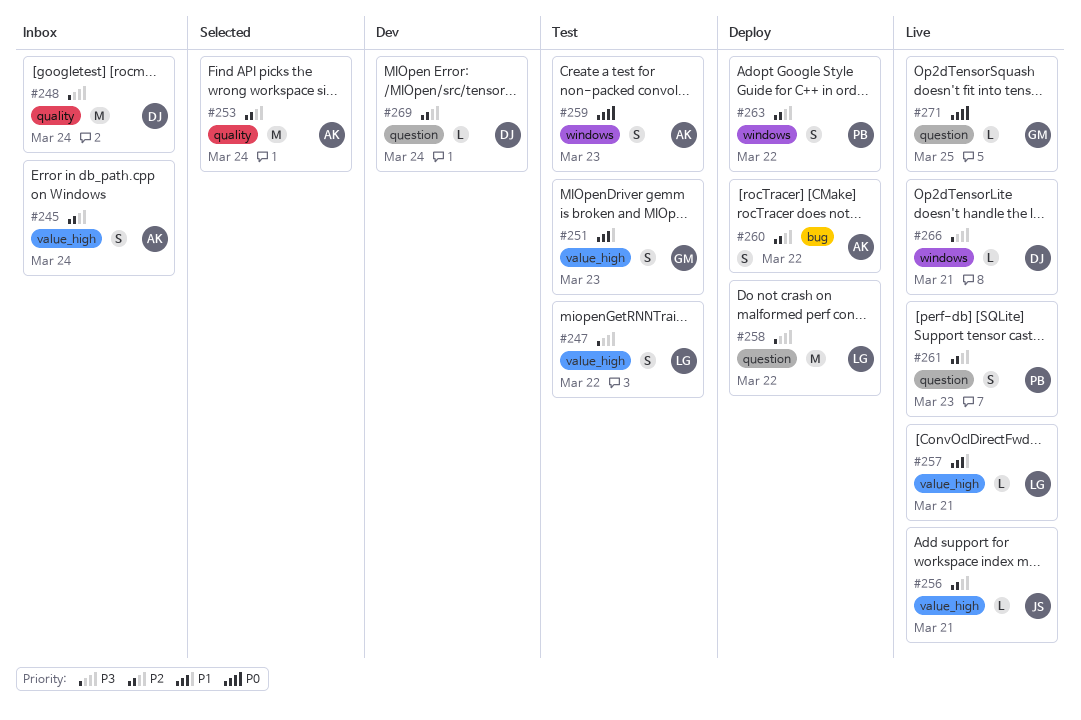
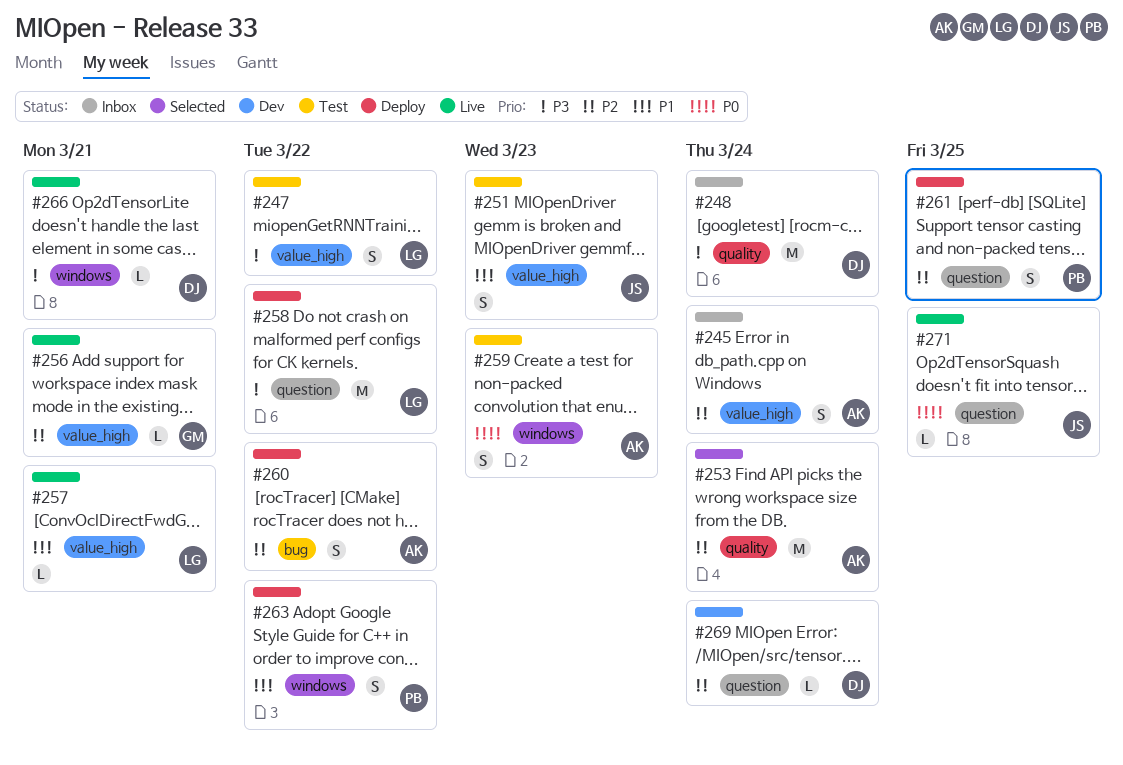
#251, owner: GM -> JS
#256, owner: JS -> GM
#261, status: Live -> Deploy
#261, due: Mar 23 -> Mar 25
#263, priority: P2 -> P1
#271, owner: GM -> JS

